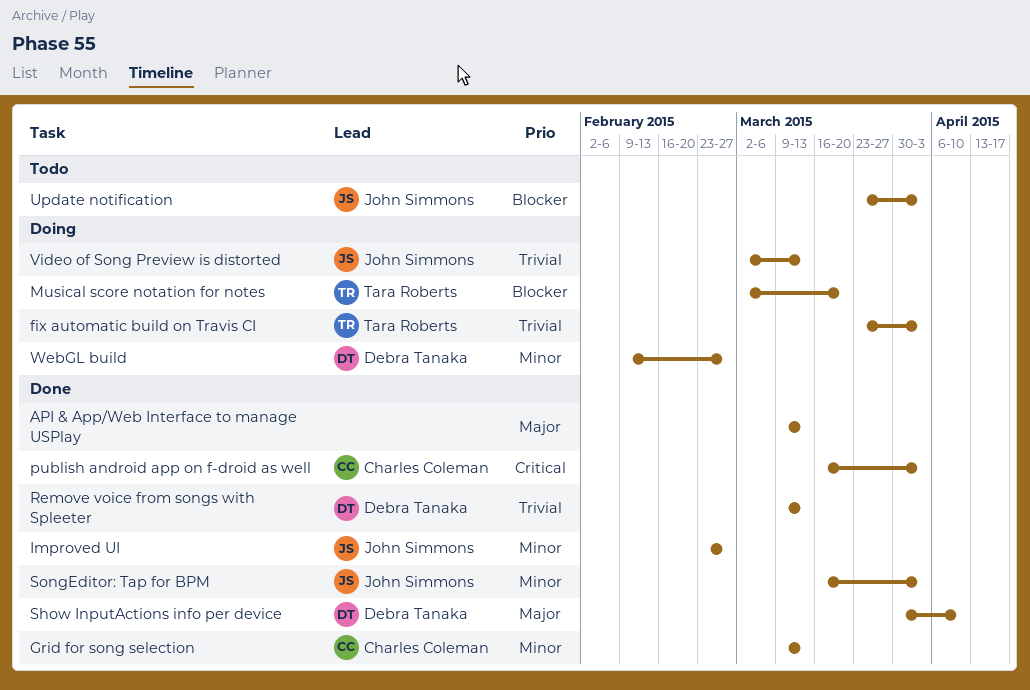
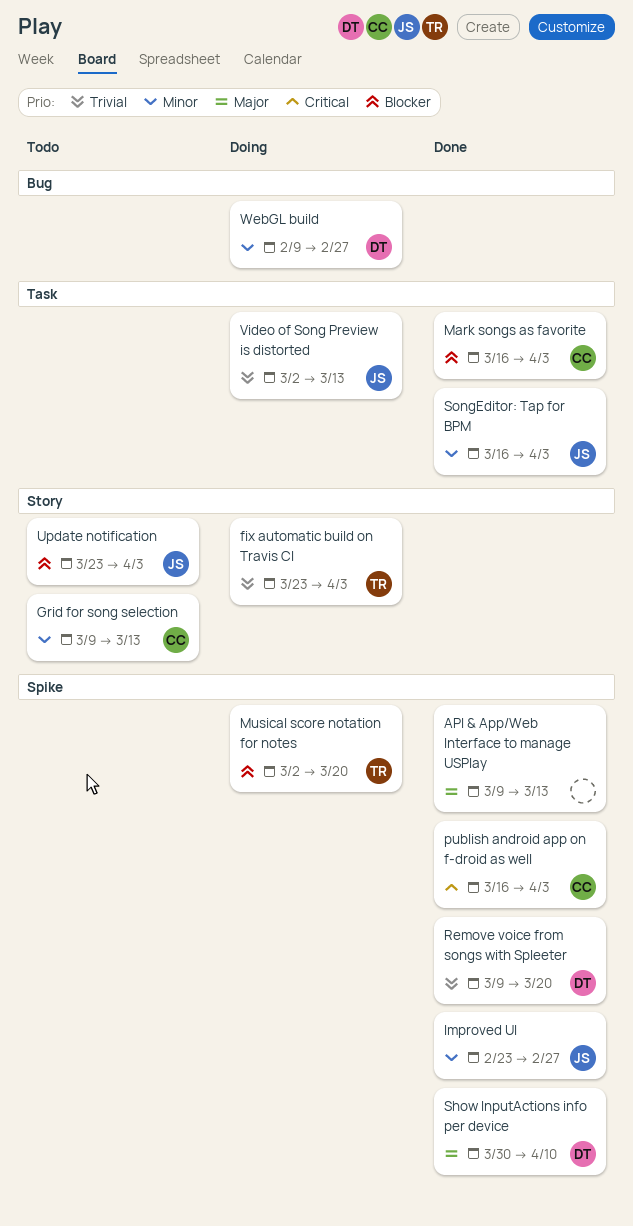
Grid for song selection, status: Done -> Todo
Mark songs as favorite: none -> present
Remove voice from songs with Spleeter, due: Mar 13 -> Mar 20

